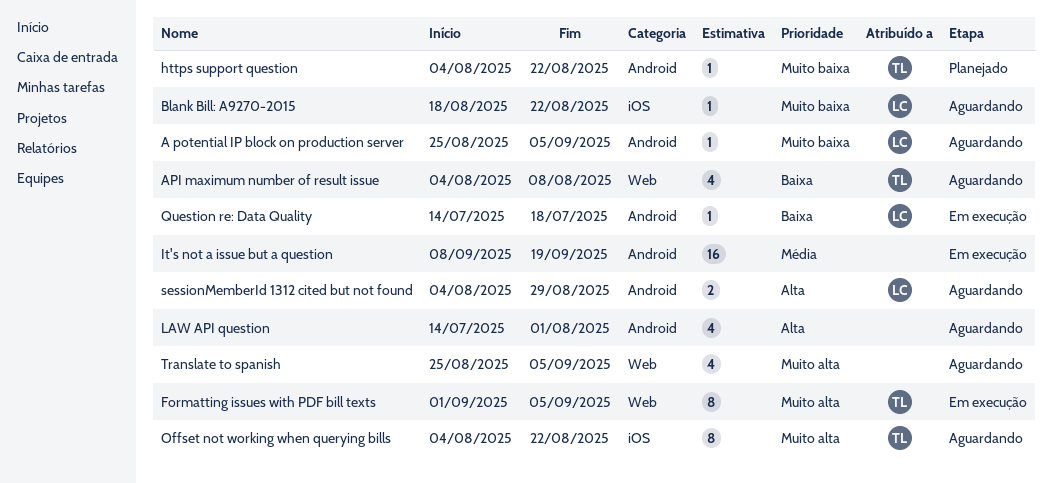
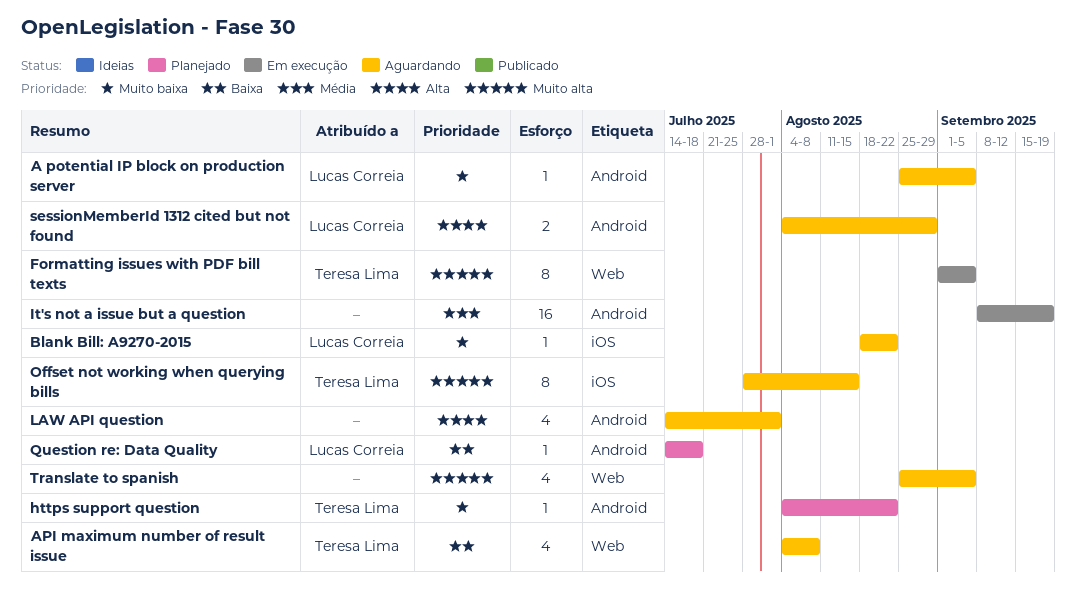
Offset not working when querying bills, start: Aug 4 -> Jul 28
Offset not working when querying bills, due: Aug 22 -> Aug 15
Question re: Data Quality, status: Em execução -> Planejado

